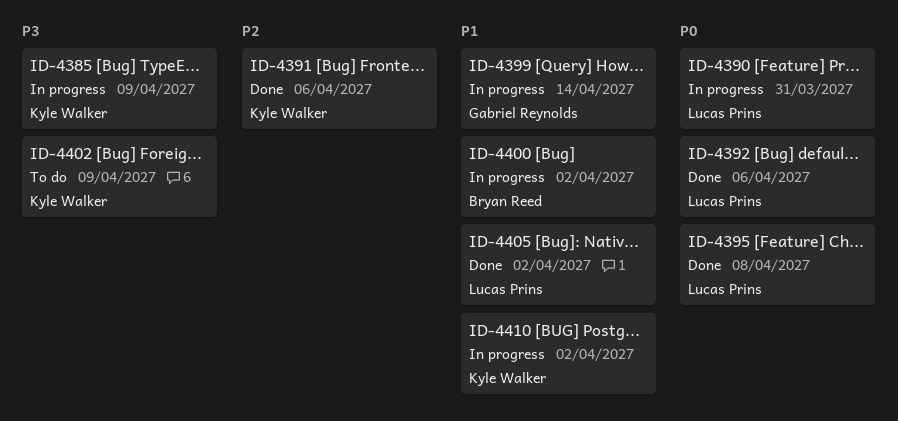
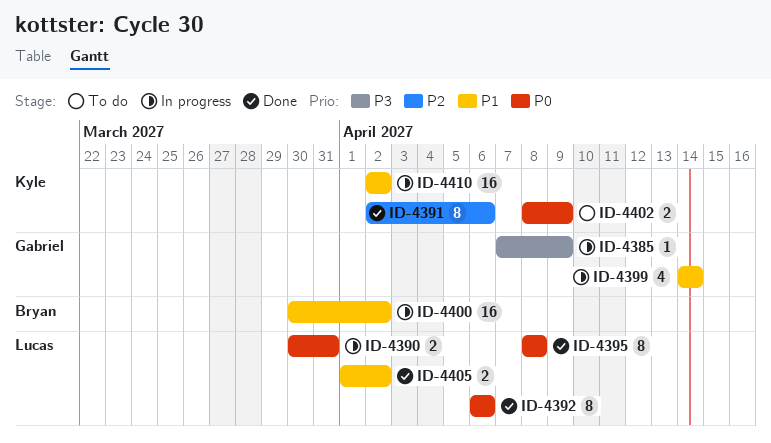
ID-4385, owner: Kyle Walker -> Gabriel Reynolds
ID-4402, priority: P3 -> P0

